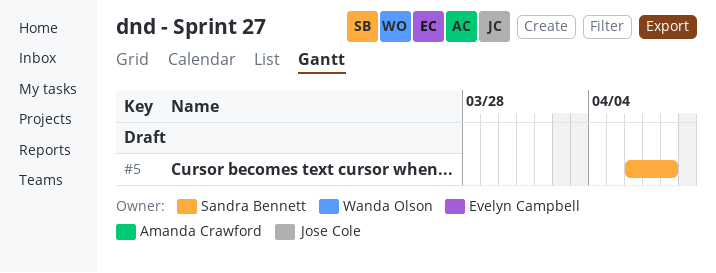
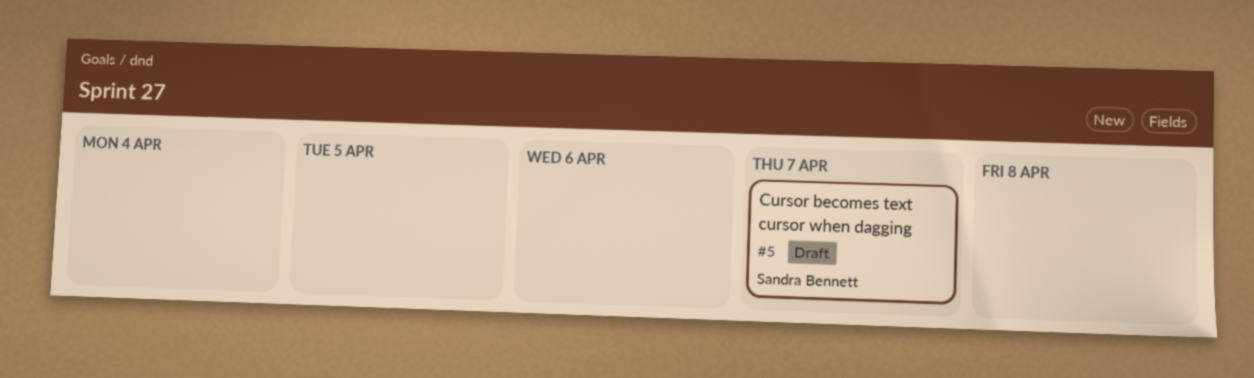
#5, due: Apr 8 -> Apr 7

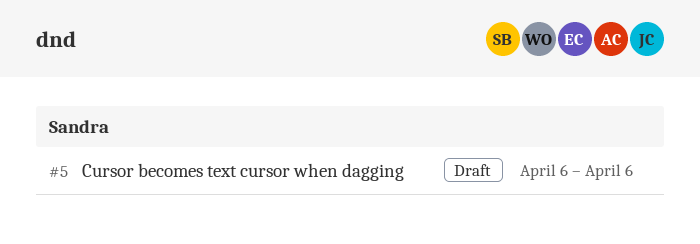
#5, due: Apr 7 -> Apr 6

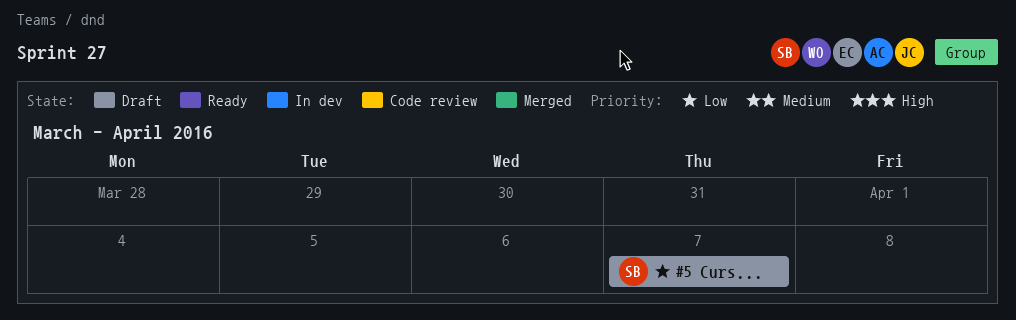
#5, start: Apr 6 -> Apr 7
#5, due: Apr 6 -> Apr 7

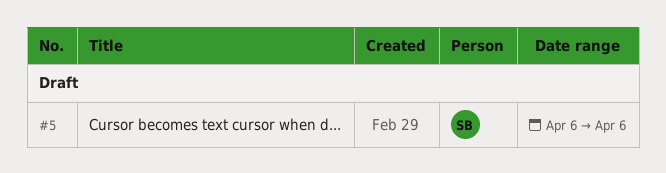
#5, start: Apr 7 -> Apr 6
#5, due: Apr 7 -> Apr 6

